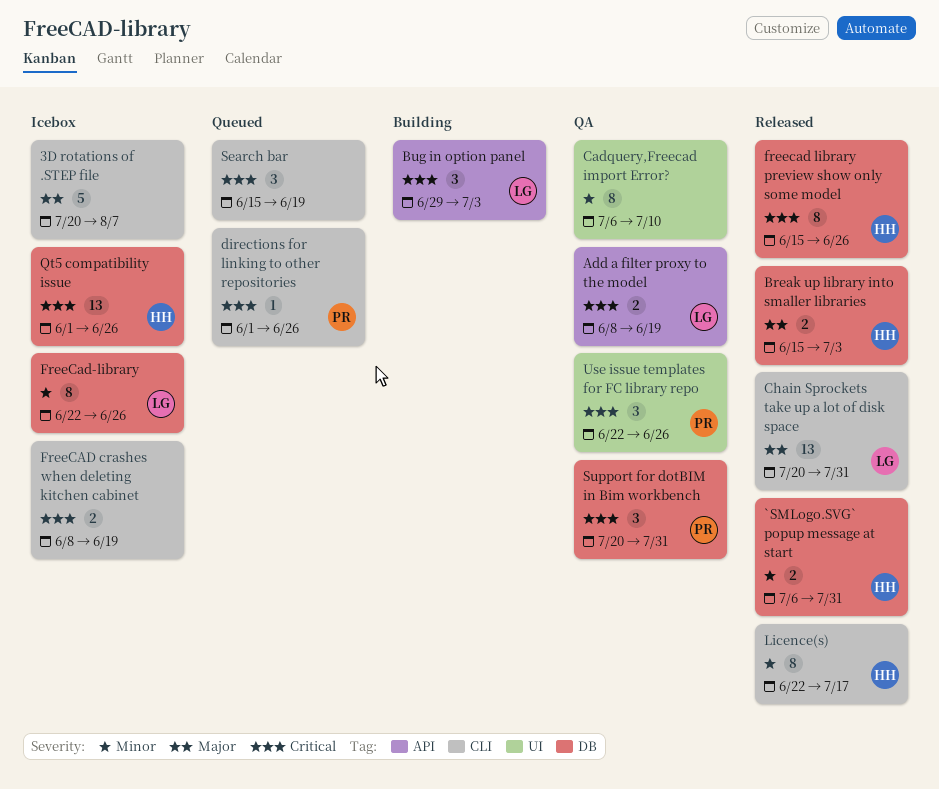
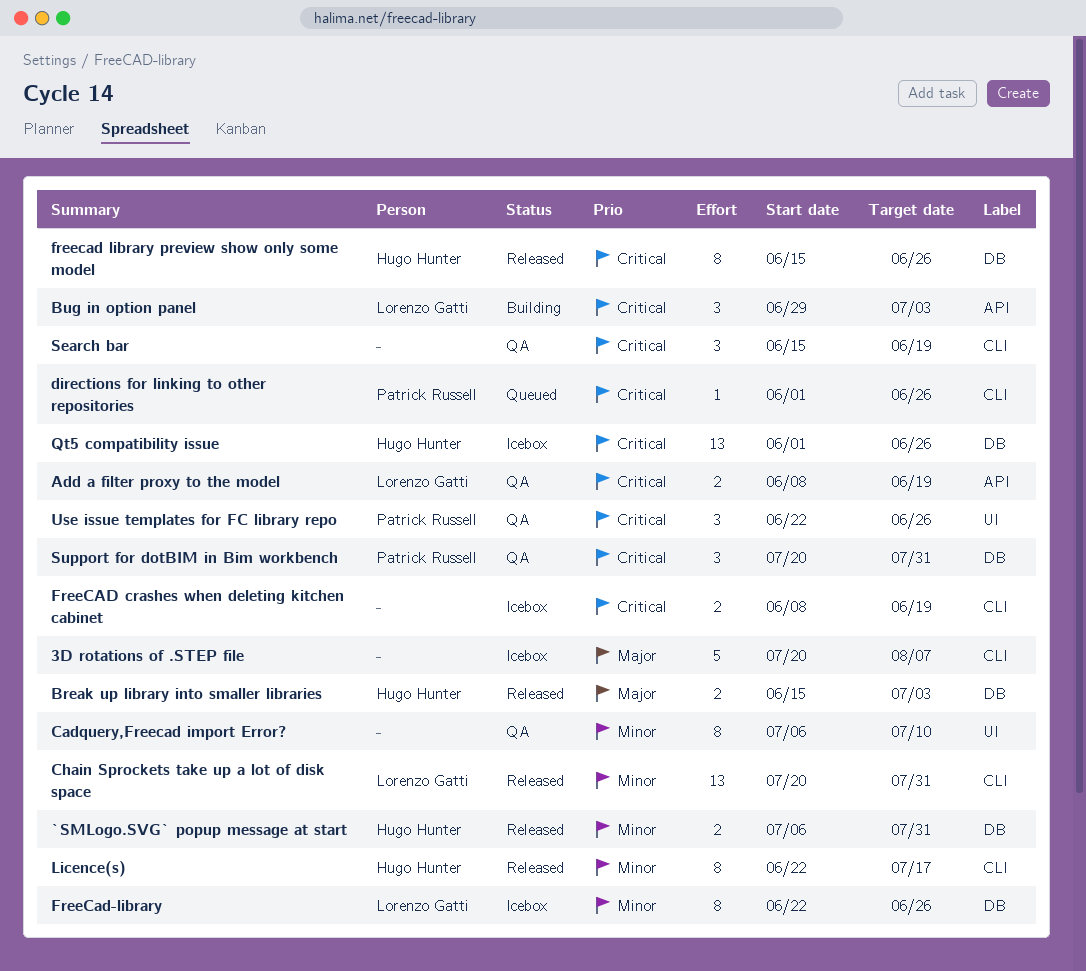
Chain Sprockets take up a lot of disk space, priority: Major -> Minor
Search bar, status: Queued -> QA

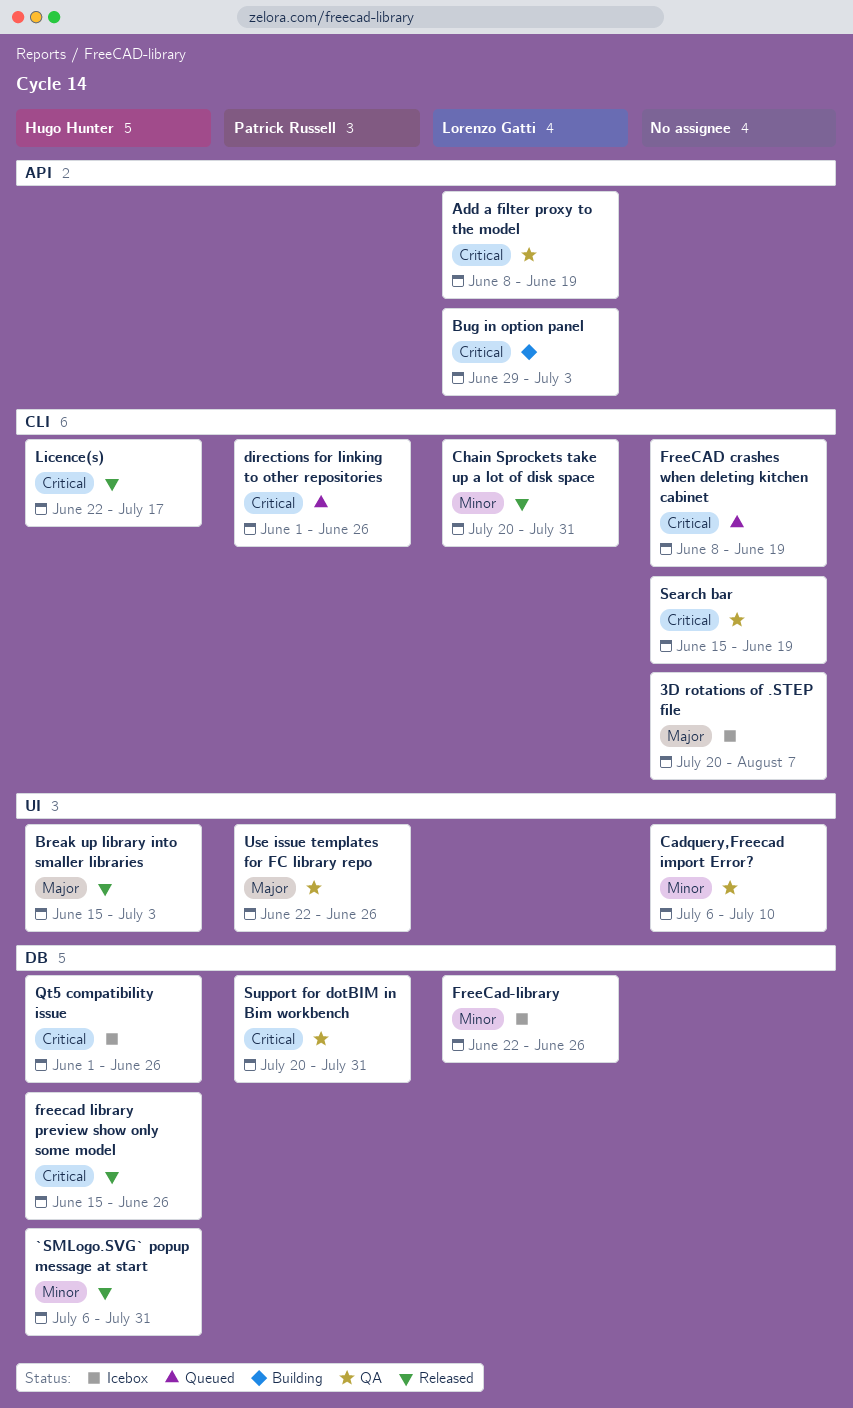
Break up library into smaller libraries, label: DB -> UI
FreeCAD crashes when deleting kitchen cabinet, status: Icebox -> Queued
Licence(s), priority: Minor -> Critical
Use issue templates for FC library repo, priority: Critical -> Major

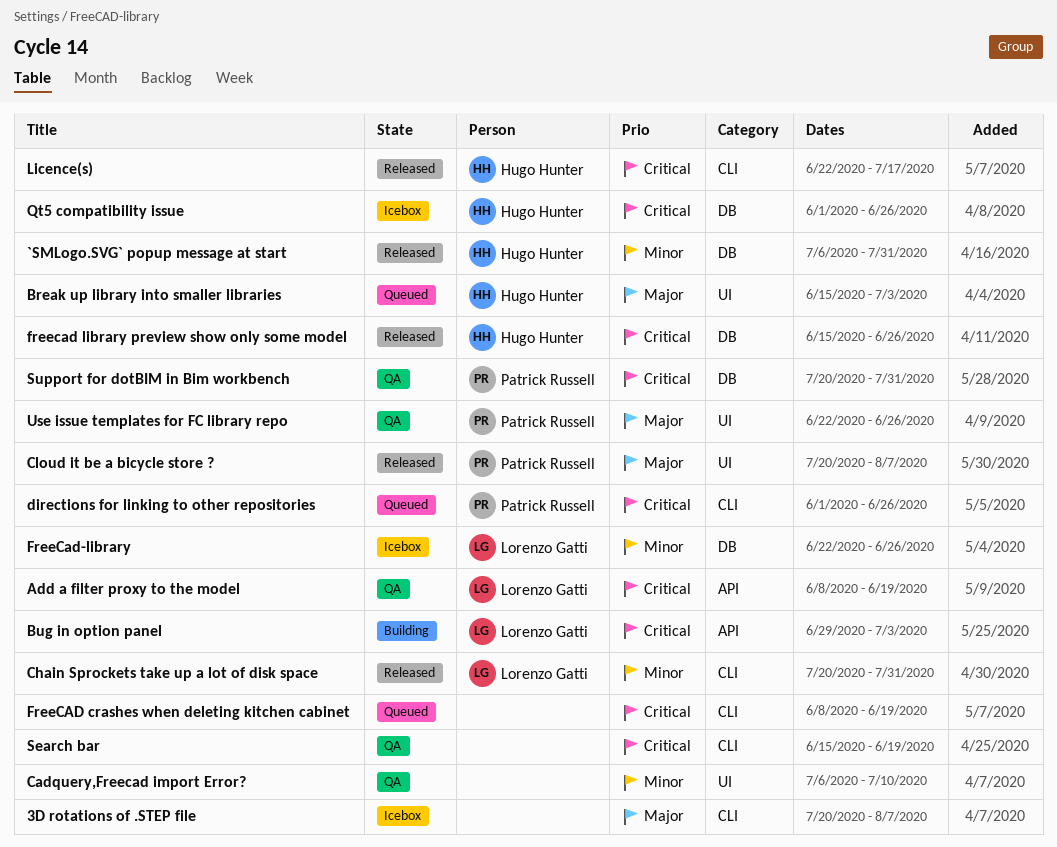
Break up library into smaller libraries, status: Released -> Queued
Cloud it be a bicycle store ?: none -> present

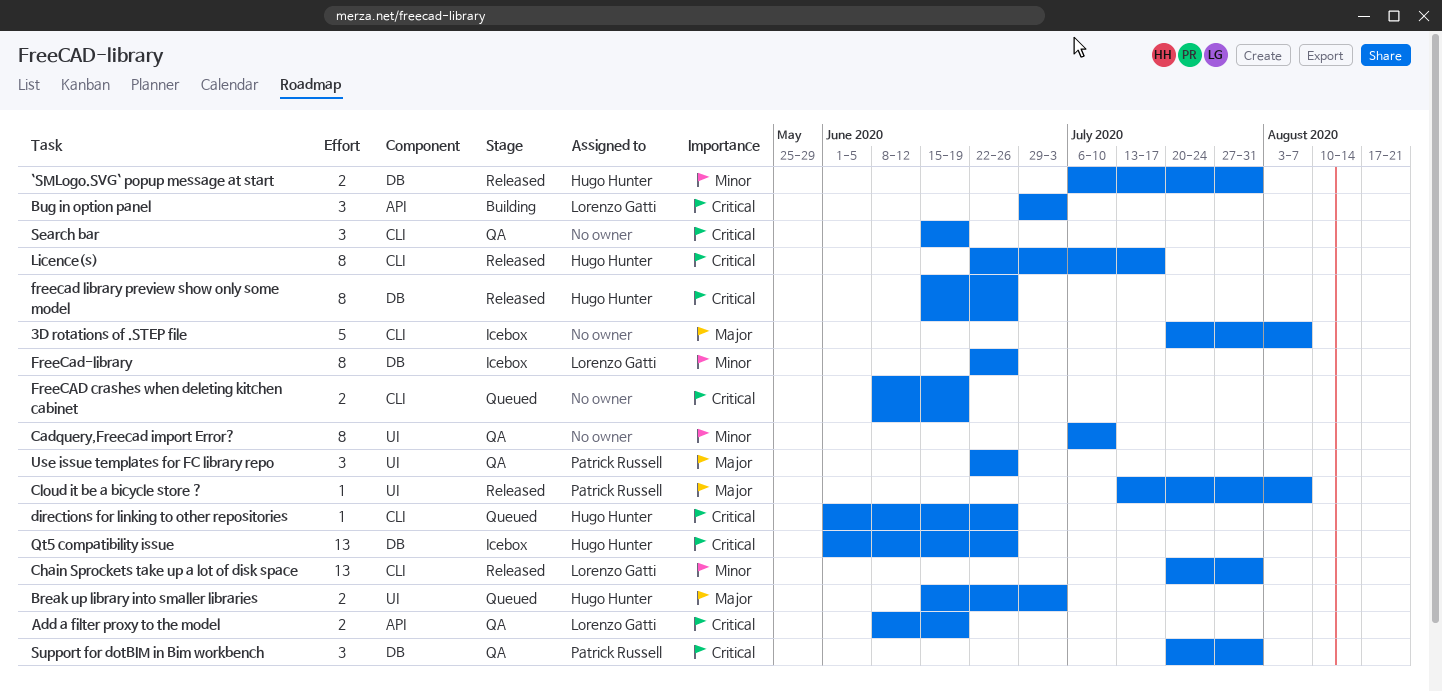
Cloud it be a bicycle store ?, start: Jul 20 -> Jul 13
directions for linking to other repositories, owner: Patrick Russell -> Hugo Hunter

